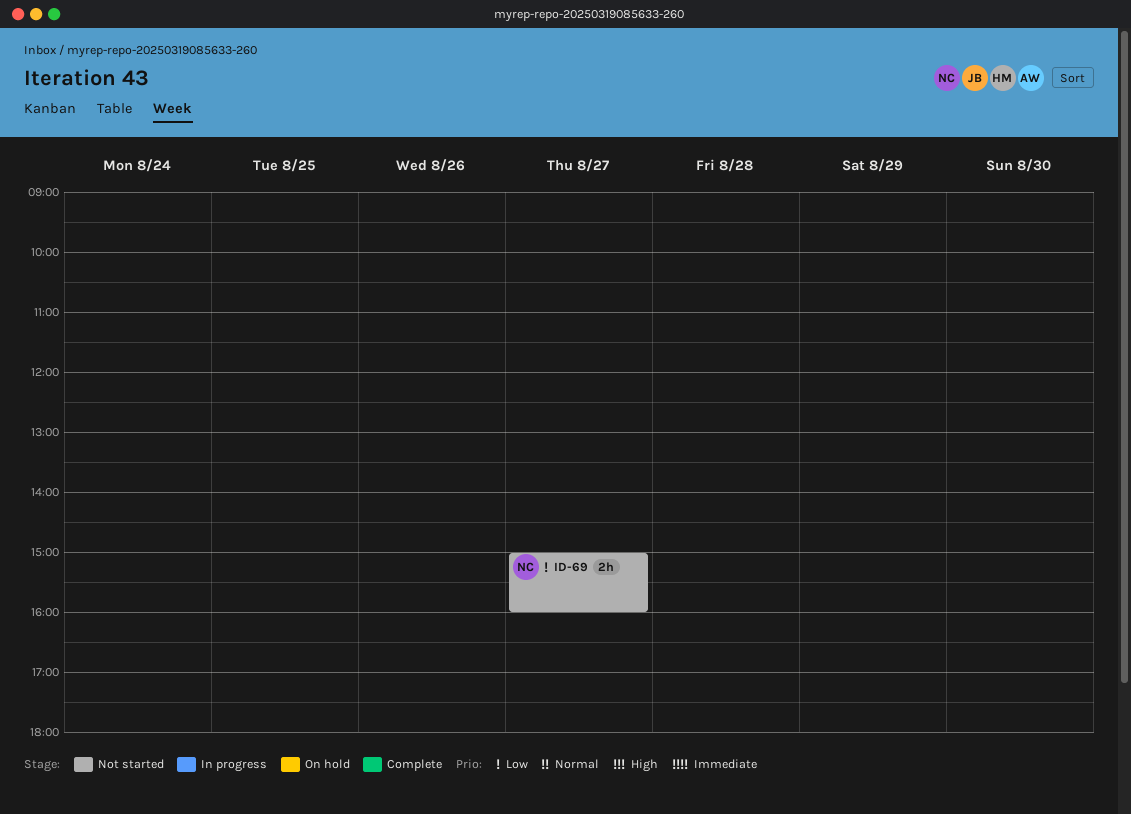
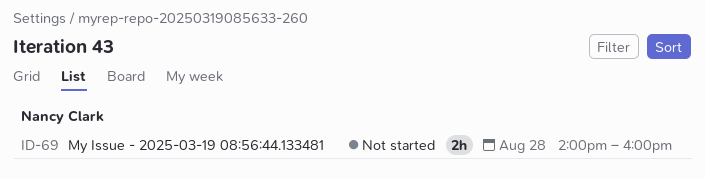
ID-69, day: Aug 27 -> Aug 28
ID-69, begins: 15:00 -> 14:00

